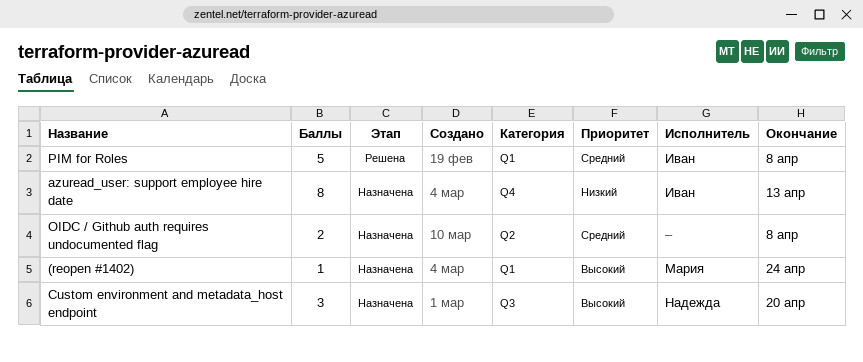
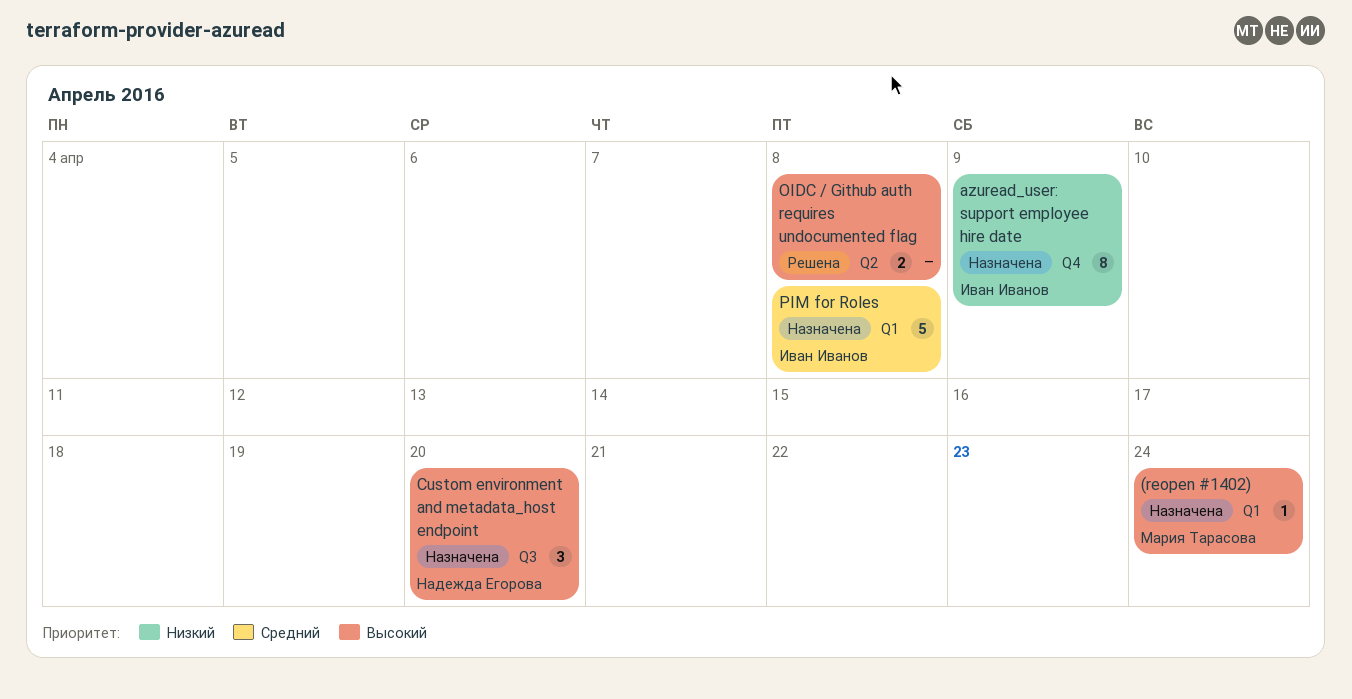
azuread_user: support employee hire date, due: Apr 13 -> Apr 9
OIDC / Github auth requires undocumented flag, status: Назначена -> Решена
OIDC / Github auth requires undocumented flag, priority: Средний -> Высокий
PIM for Roles, status: Решена -> Назначена

